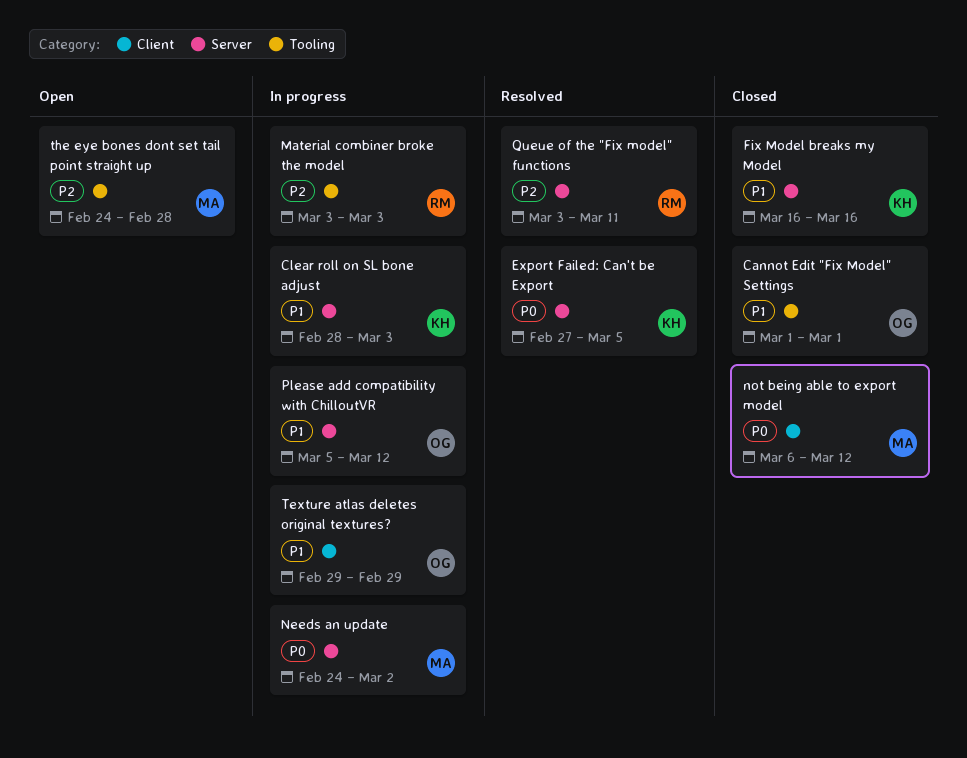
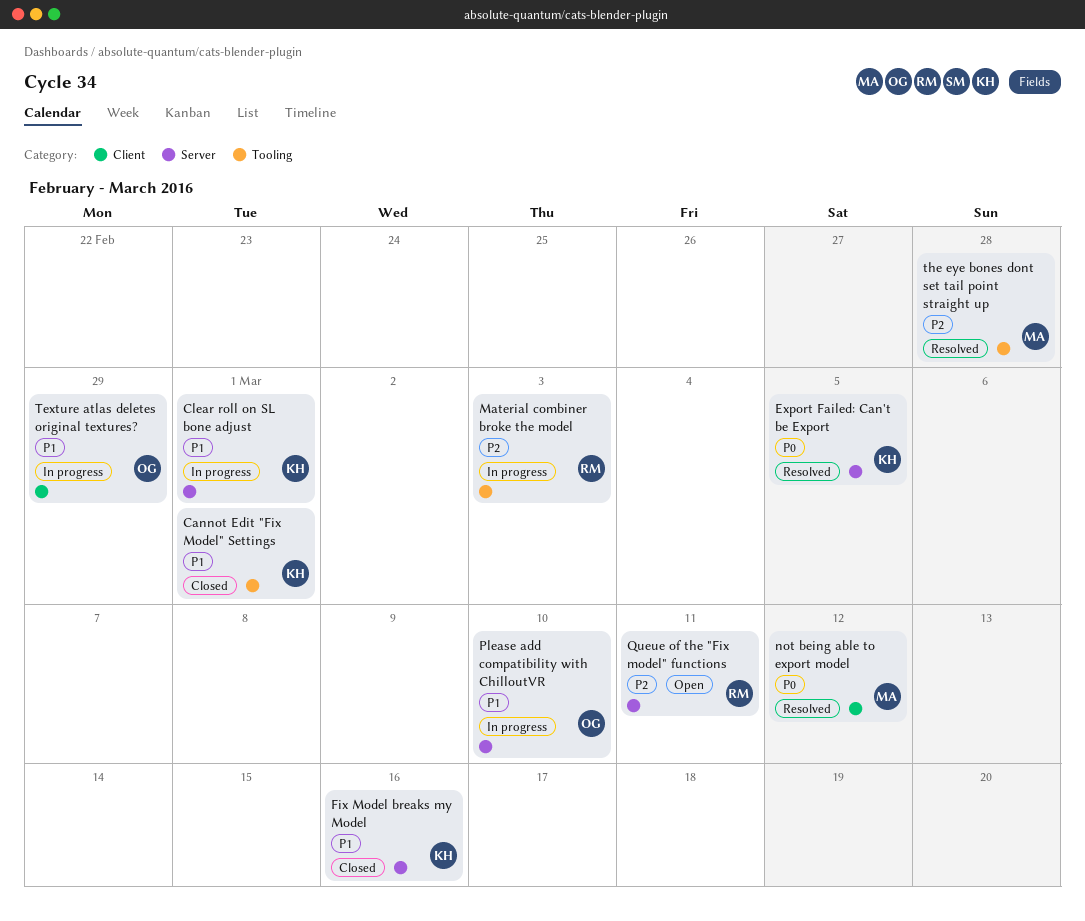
Cannot Edit "Fix Model" Settings, owner: OG -> KH
Clear roll on SL bone adjust, due: Mar 3 -> Mar 1
Needs an update: present -> none
not being able to export model, status: Closed -> Resolved
Please add compatibility with ChilloutVR, due: Mar 12 -> Mar 10
Queue of the "Fix model" functions, status: Resolved -> Open
the eye bones dont set tail point straight up, status: Open -> Resolved

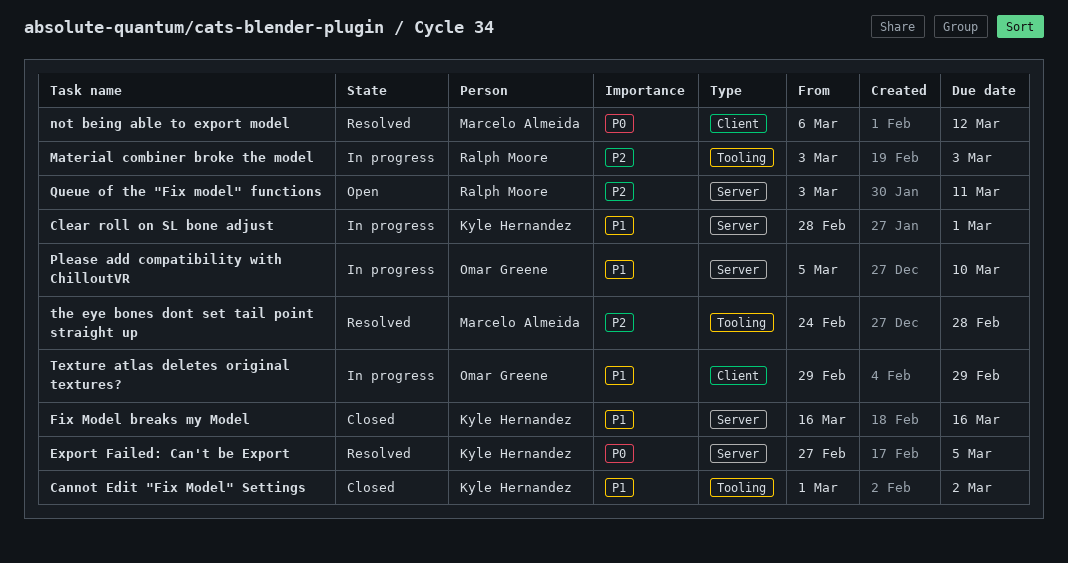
Cannot Edit "Fix Model" Settings, due: Mar 1 -> Mar 2

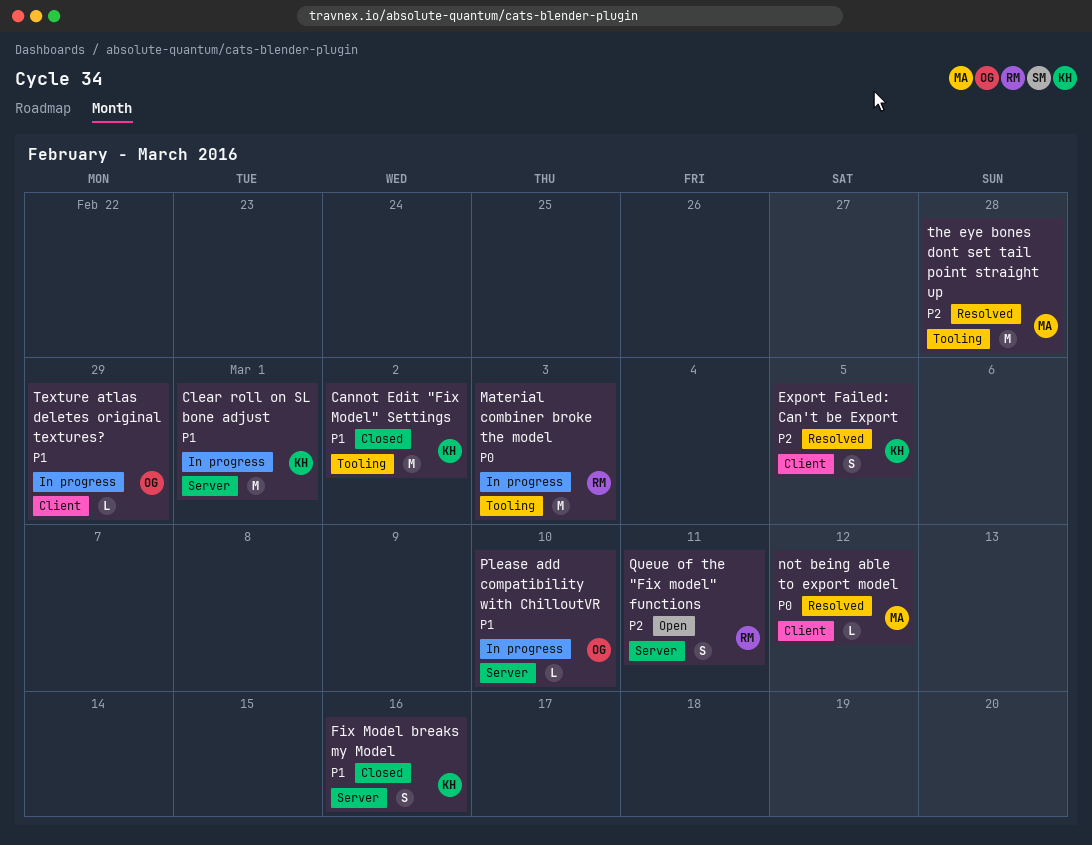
Export Failed: Can't be Export, priority: P0 -> P2
Export Failed: Can't be Export, label: Server -> Client
Material combiner broke the model, priority: P2 -> P0

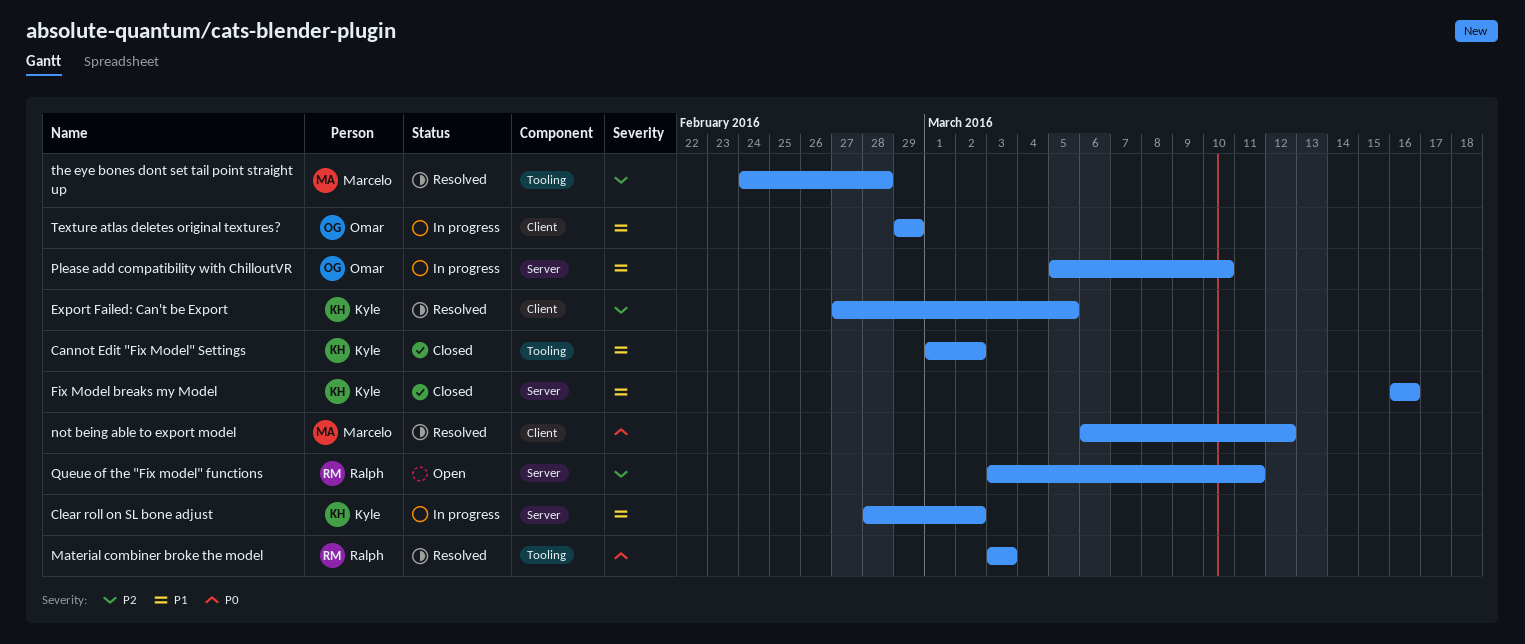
Clear roll on SL bone adjust, due: Mar 1 -> Mar 2
Material combiner broke the model, status: In progress -> Resolved

